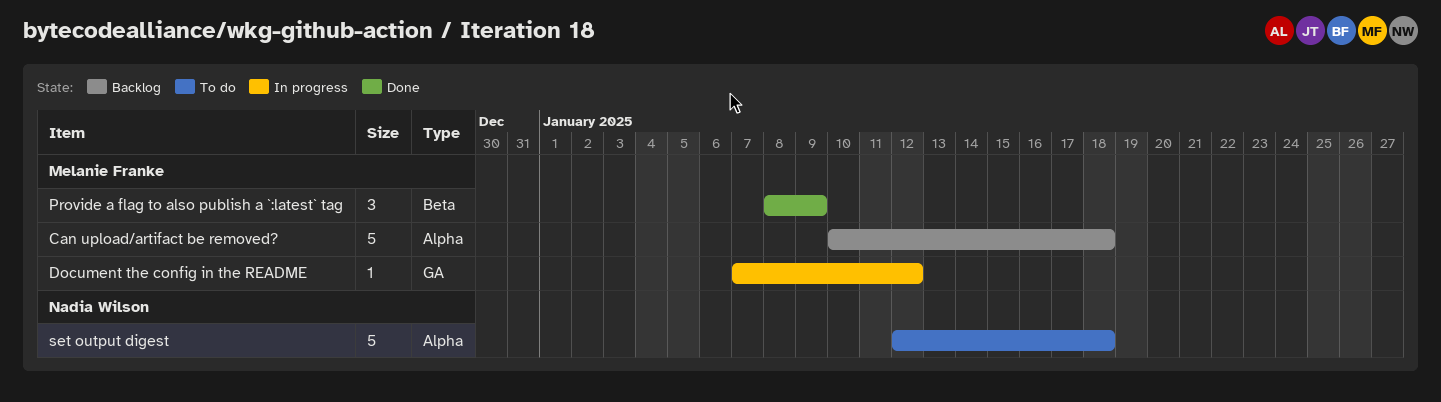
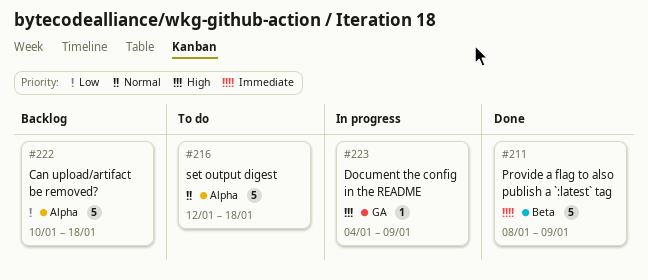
Document the config in the README, start: Jan 7 -> Jan 4
Document the config in the README, due: Jan 12 -> Jan 9
Provide a flag to also publish a `:latest` tag, estimate: 3 -> 5

